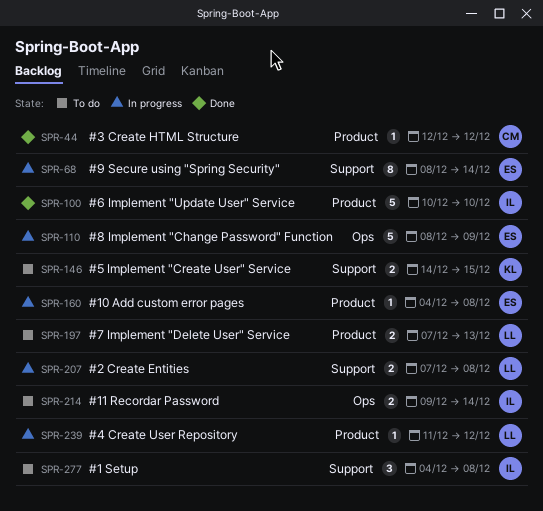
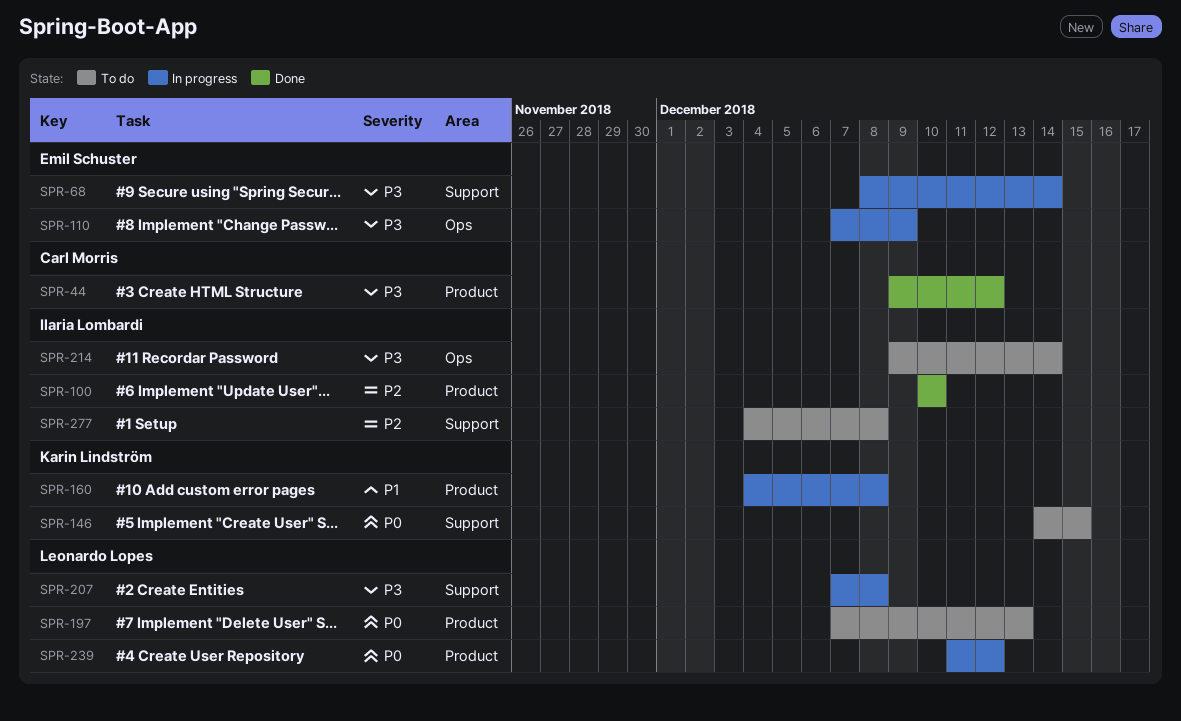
SPR-44, start: Dec 12 -> Dec 9
SPR-110, start: Dec 8 -> Dec 7
SPR-160, owner: Emil Schuster -> Karin Lindström

